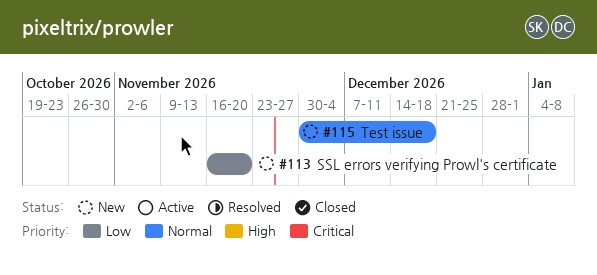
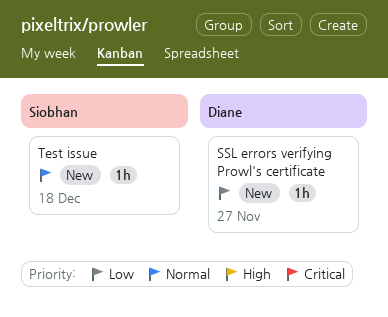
SSL errors verifying Prowl's certificate, due: Nov 20 -> Nov 27

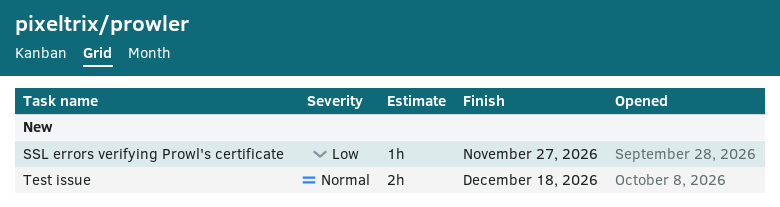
Test issue, estimate: 1h -> 2h

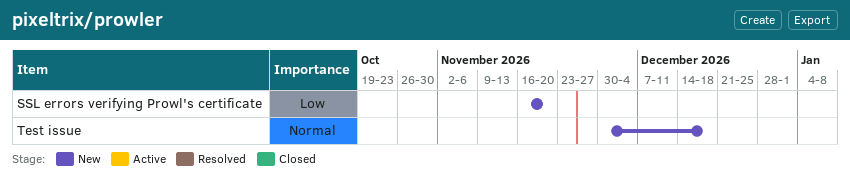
SSL errors verifying Prowl's certificate, due: Nov 27 -> Nov 20

